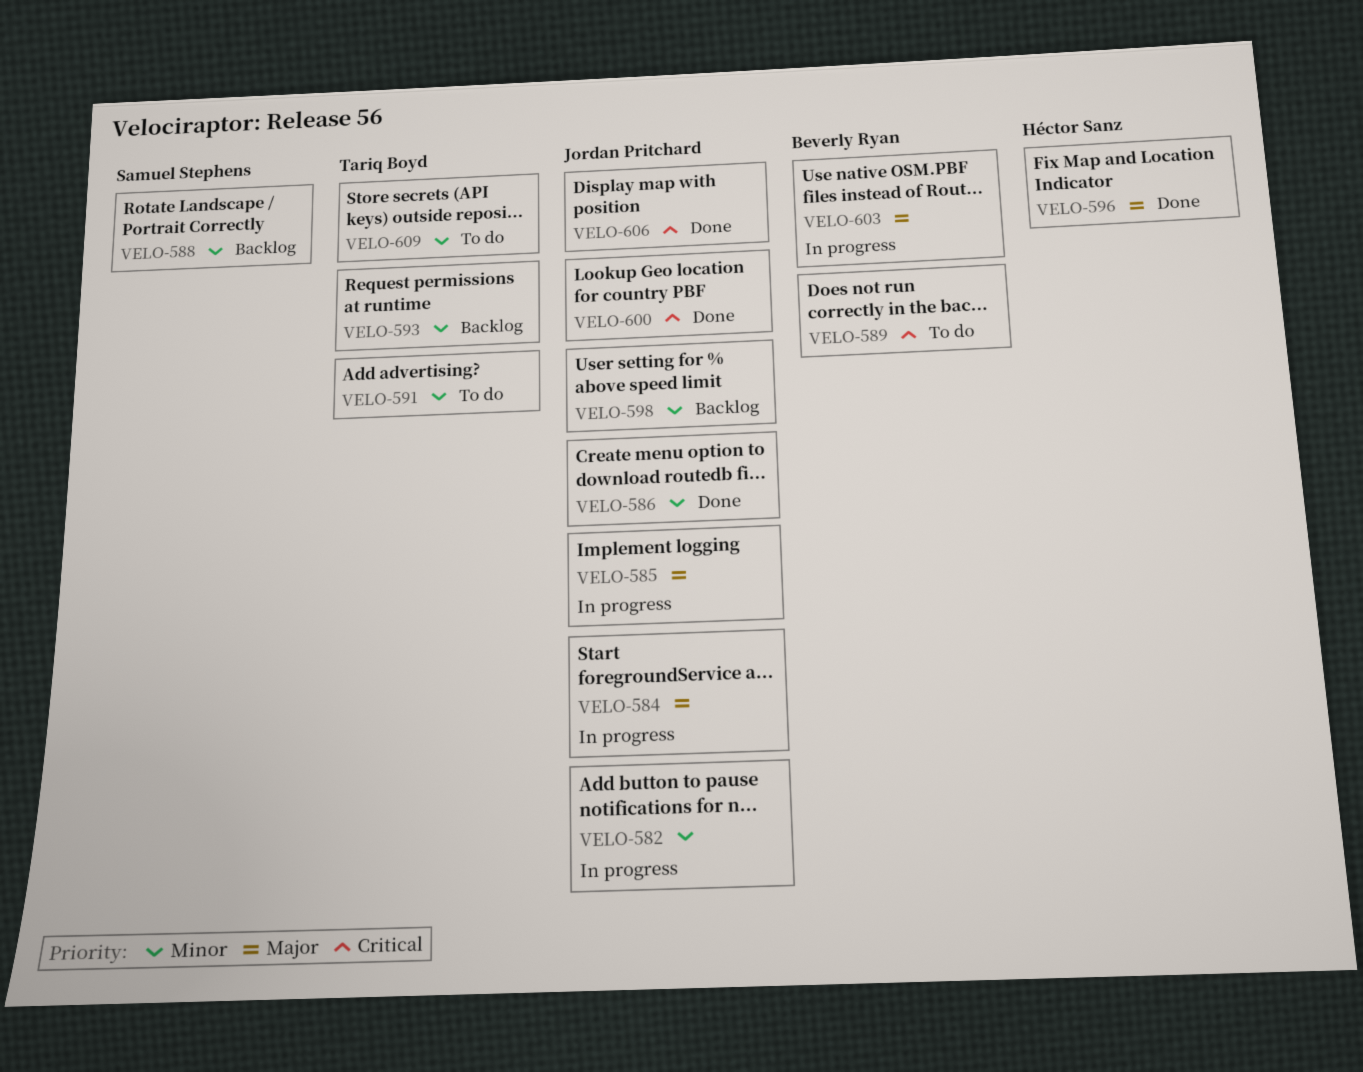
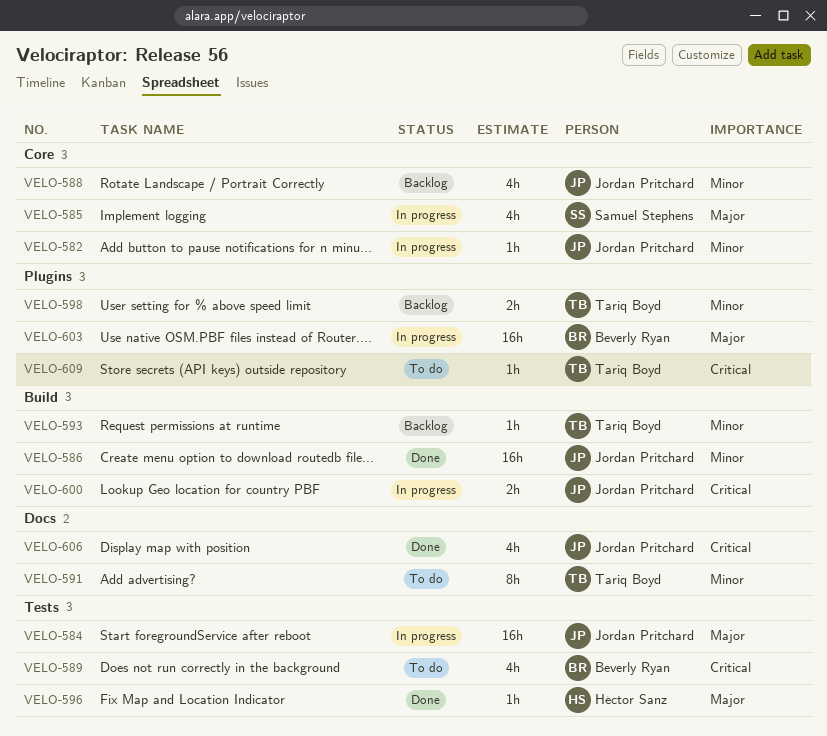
VELO-585, owner: Jordan Pritchard -> Samuel Stephens
VELO-588, owner: Samuel Stephens -> Jordan Pritchard
VELO-598, owner: Jordan Pritchard -> Tariq Boyd
VELO-600, status: Done -> In progress
VELO-609, priority: Minor -> Critical

